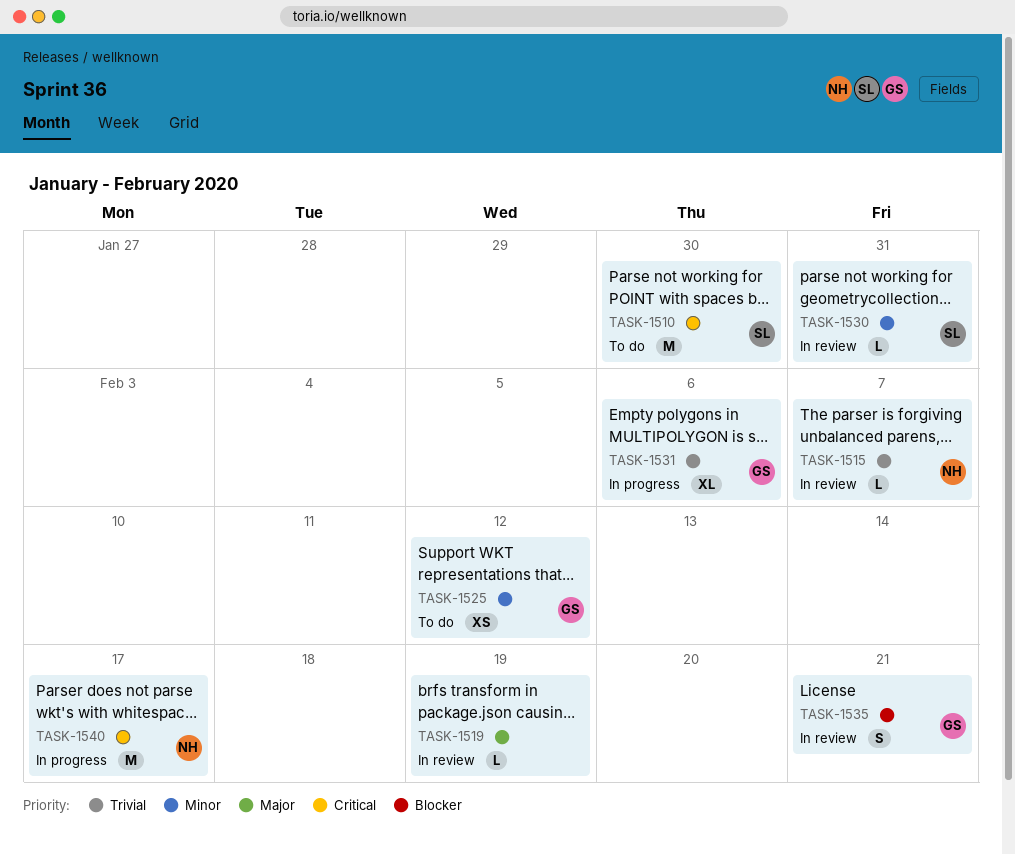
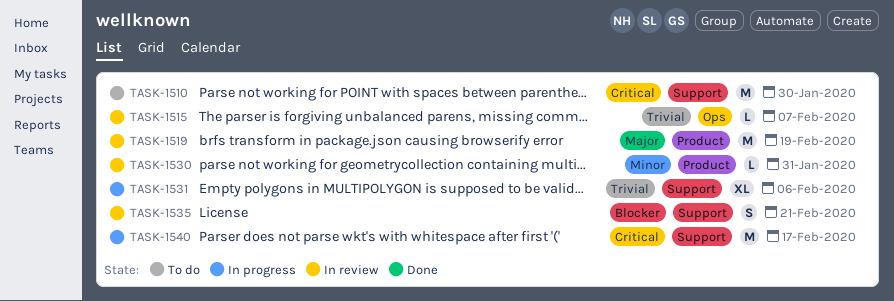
TASK-1519, estimate: L -> M
TASK-1525: present -> none

